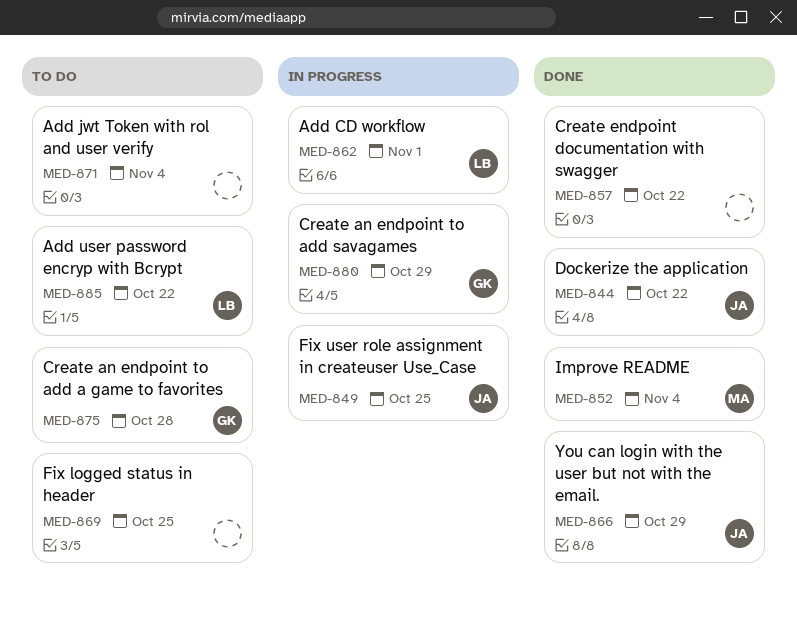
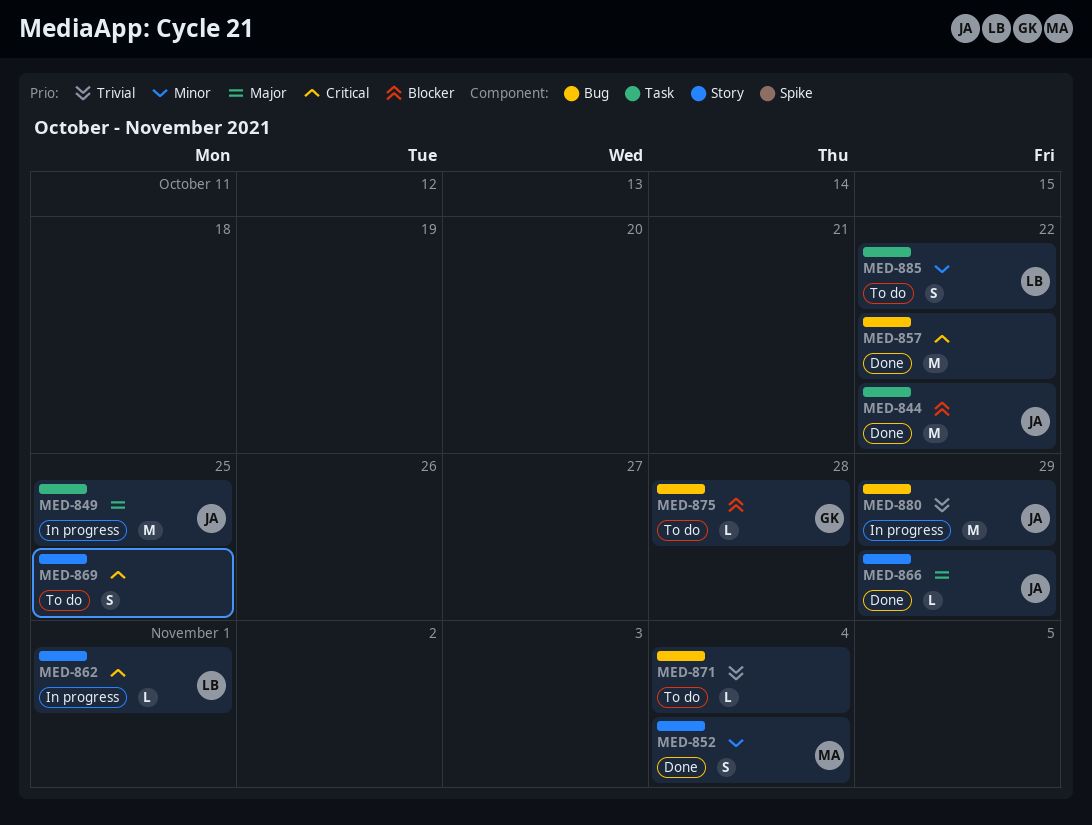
MED-880, owner: GK -> JA

